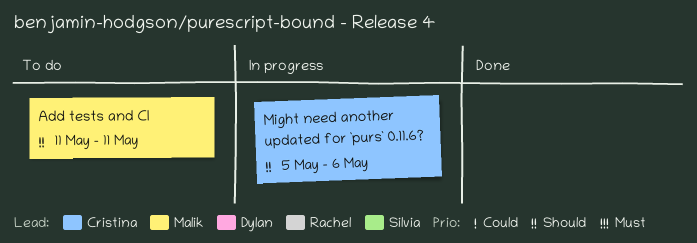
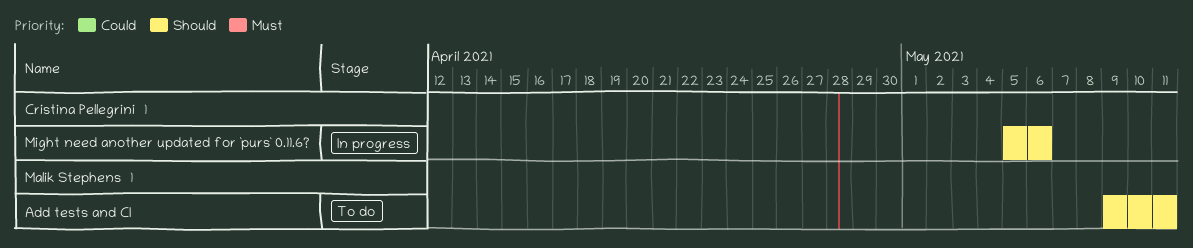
Add tests and CI, start: May 11 -> May 9

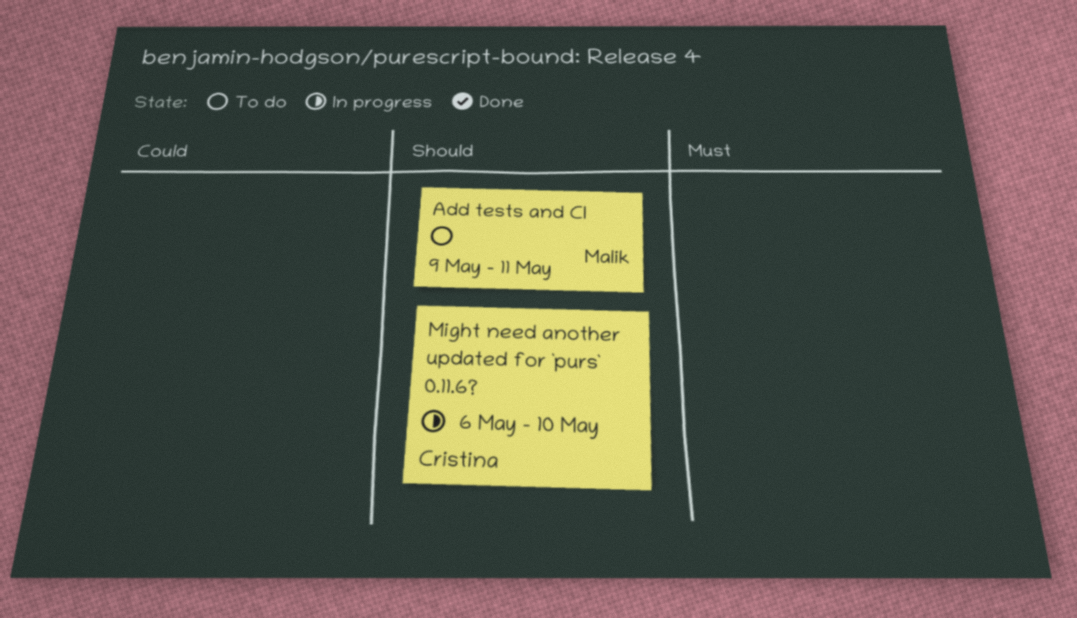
Might need another updated for `purs` 0.11.6?, start: May 5 -> May 6
Might need another updated for `purs` 0.11.6?, due: May 6 -> May 10

